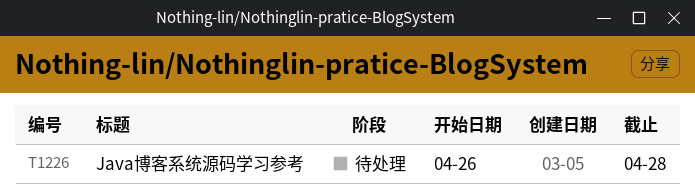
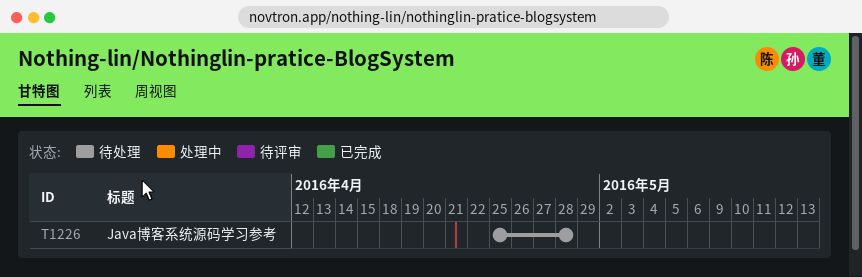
T1226, start: Apr 26 -> Apr 25

